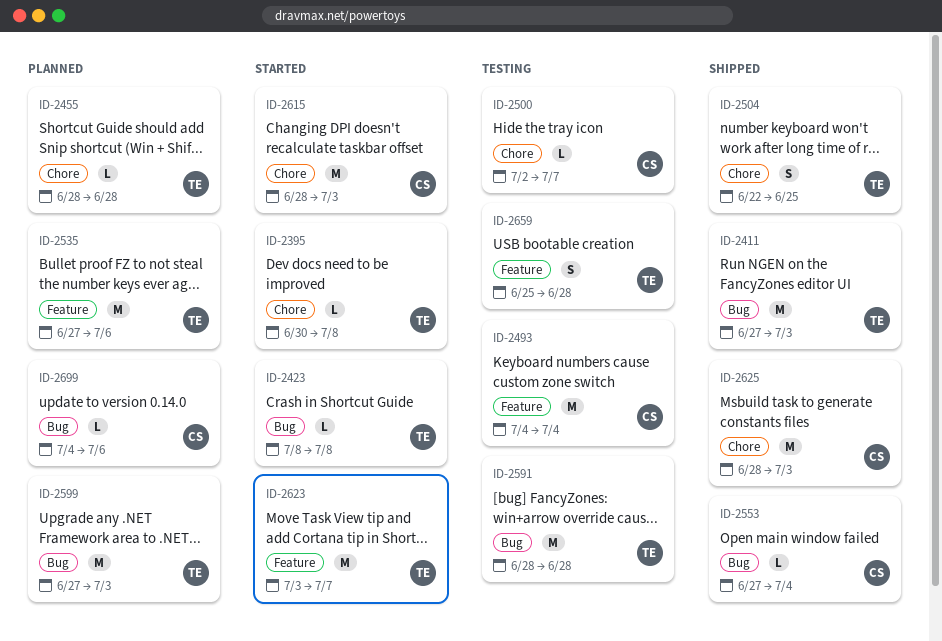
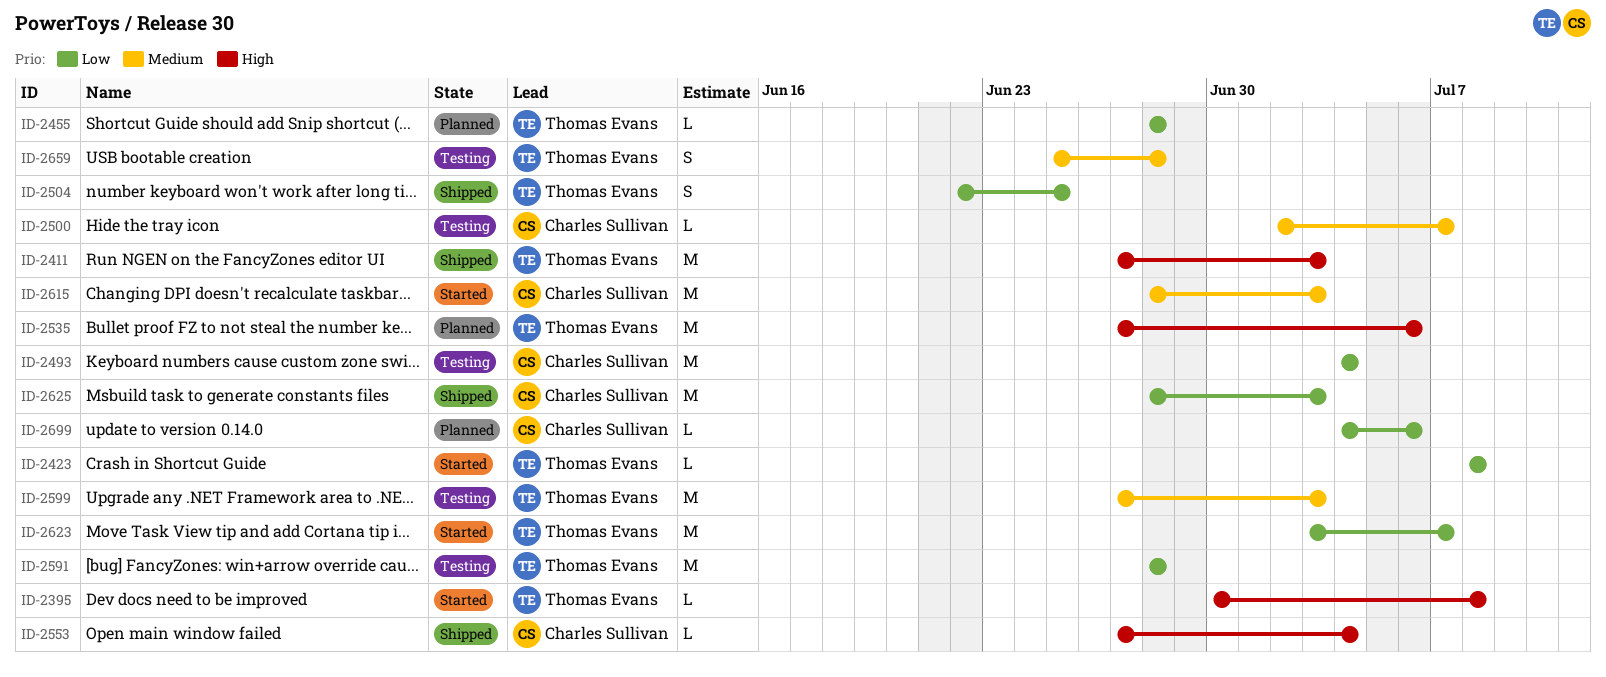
ID-2599, status: Planned -> Testing

